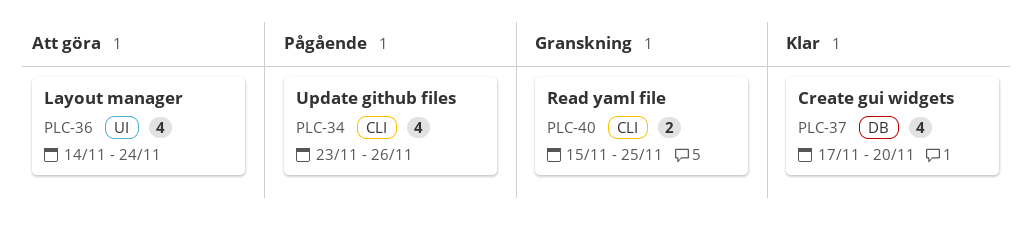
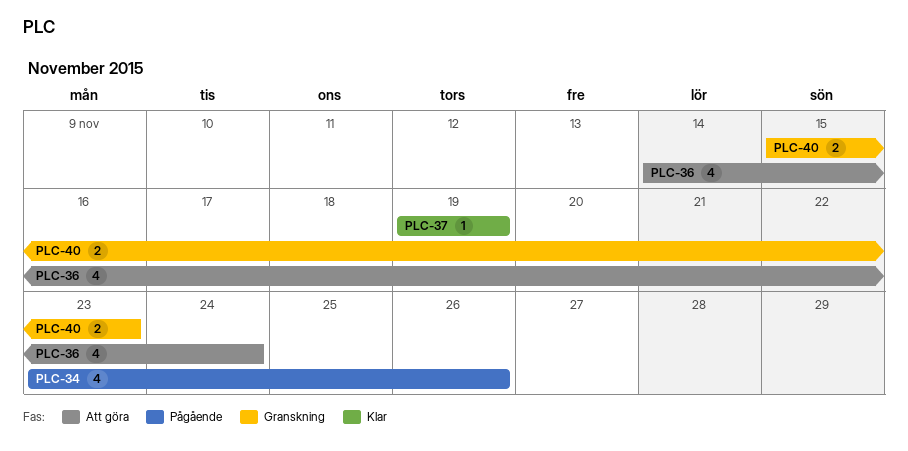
PLC-37, estimate: 4 -> 1
PLC-37, start: Nov 17 -> Nov 19
PLC-37, due: Nov 20 -> Nov 19
PLC-40, due: Nov 25 -> Nov 23

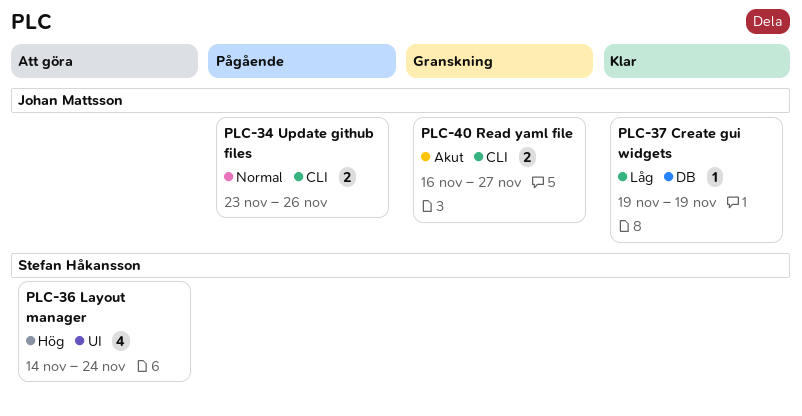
PLC-34, estimate: 4 -> 2
PLC-40, start: Nov 15 -> Nov 16
PLC-40, due: Nov 23 -> Nov 27

